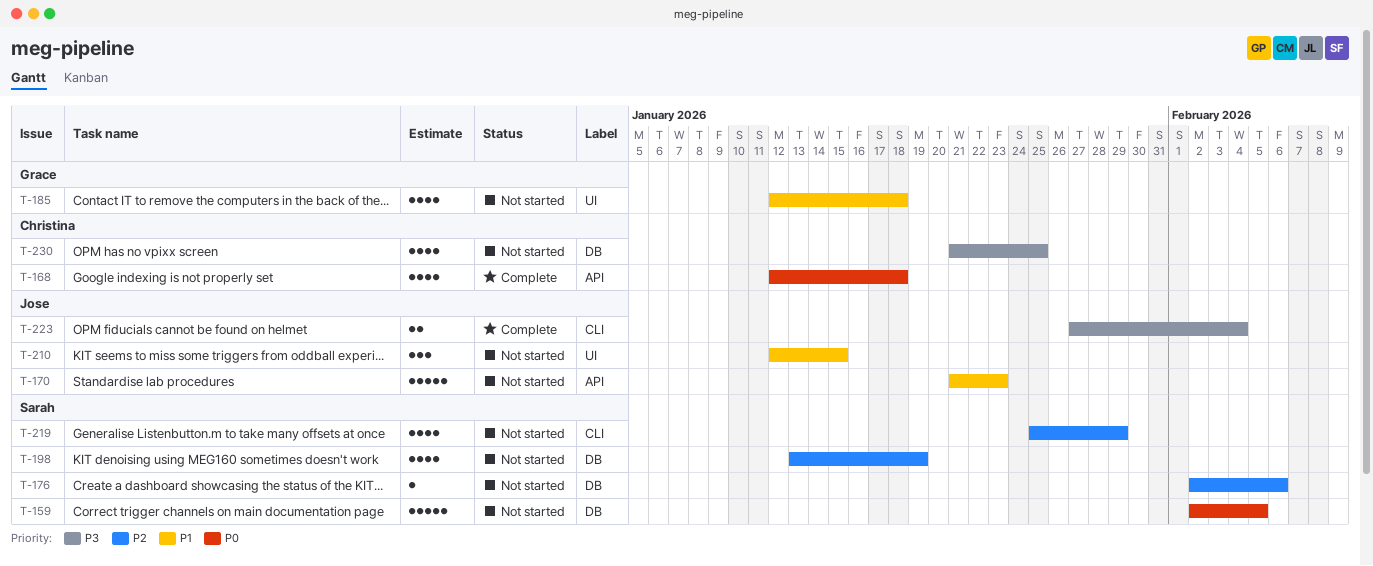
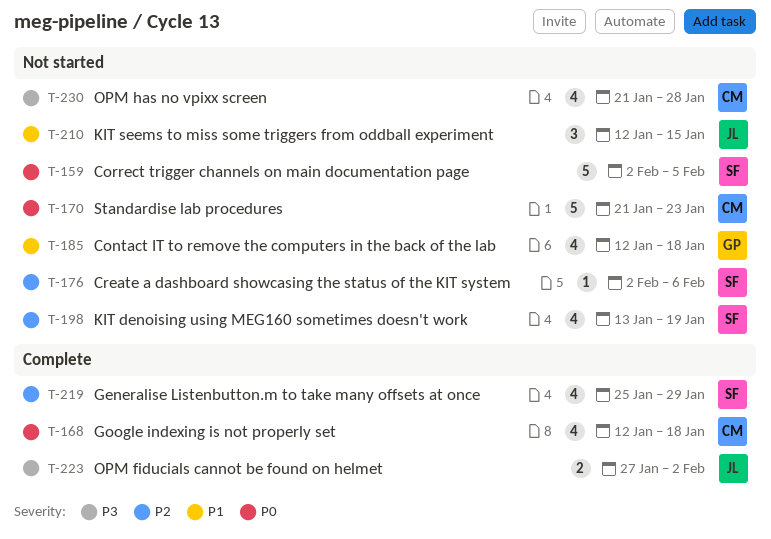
T-170, owner: Jose -> Christina
T-170, priority: P1 -> P0
T-219, status: Not started -> Complete
T-223, due: Feb 4 -> Feb 2
T-230, due: Jan 25 -> Jan 28

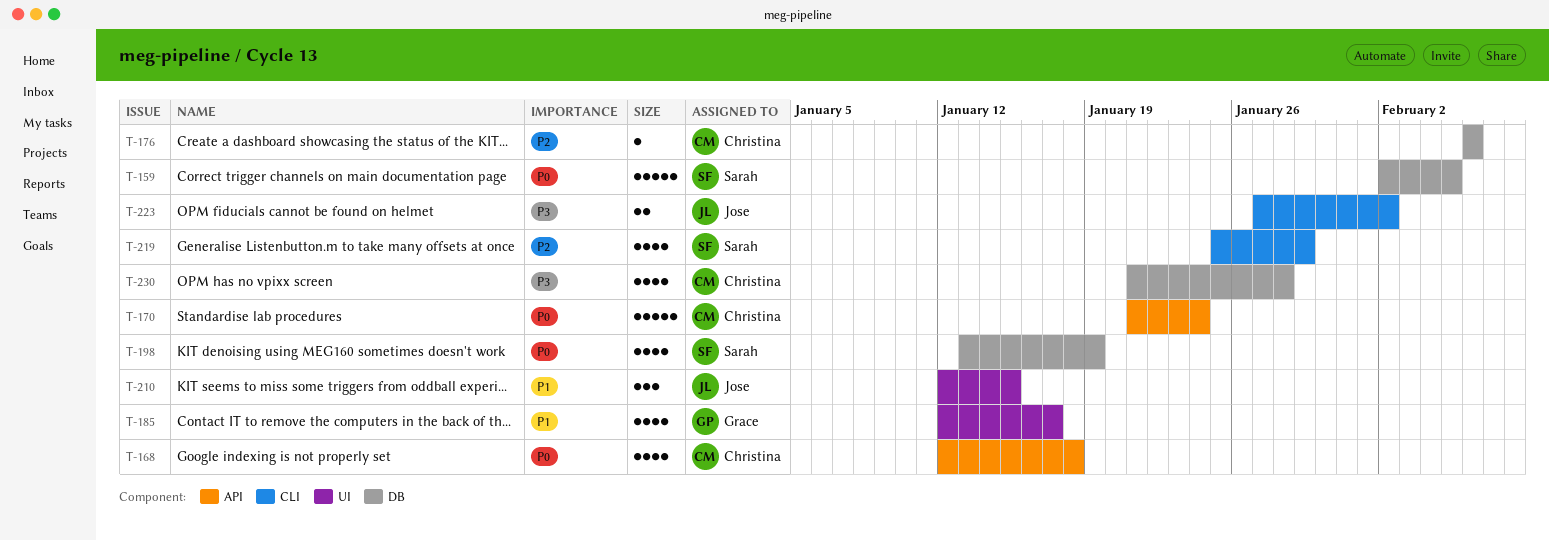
T-170, due: Jan 23 -> Jan 24
T-176, owner: Sarah -> Christina
T-176, start: Feb 2 -> Feb 6
T-185, due: Jan 18 -> Jan 17
T-198, priority: P2 -> P0

